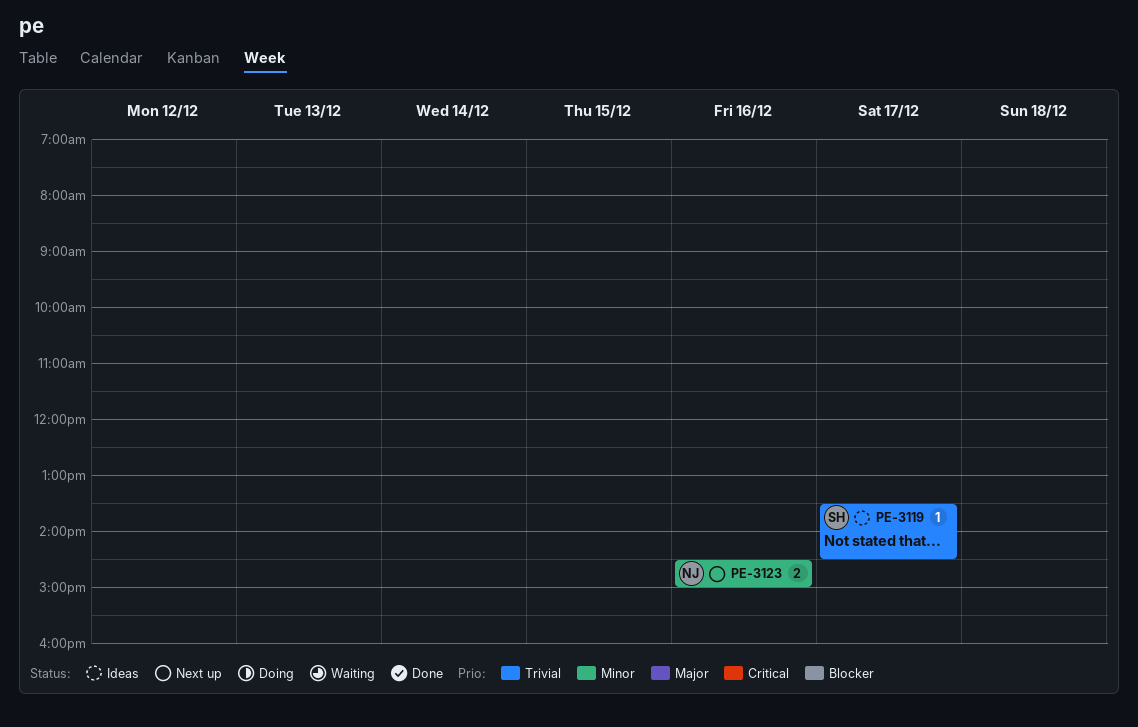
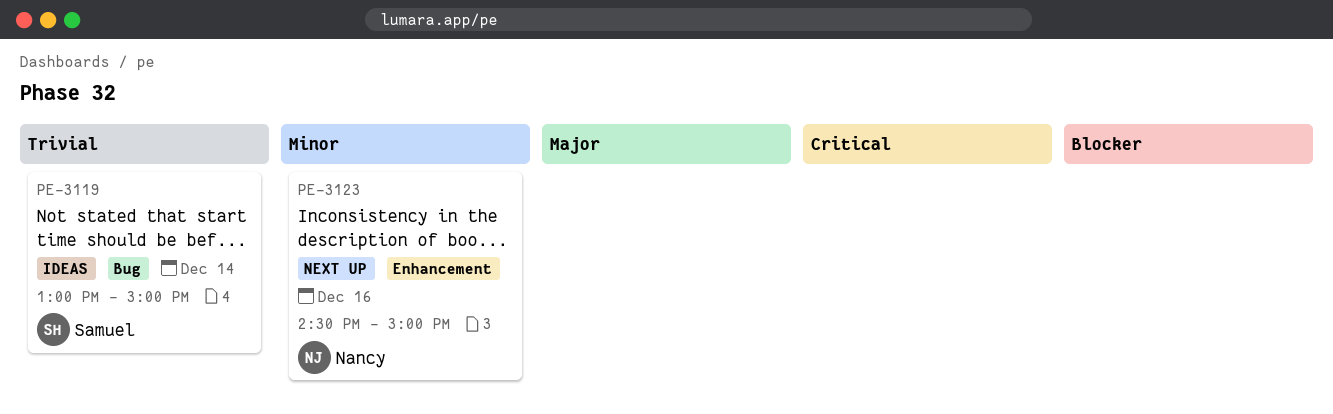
PE-3119, day: Dec 17 -> Dec 14
PE-3119, begins: 13:30 -> 13:00
PE-3119, ends: 14:30 -> 15:00

